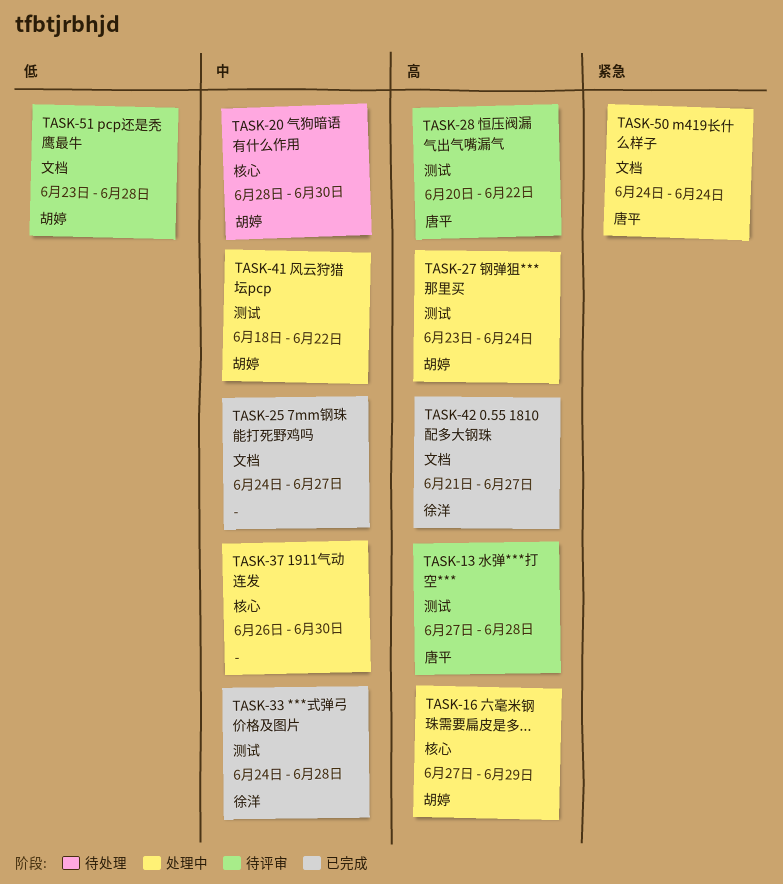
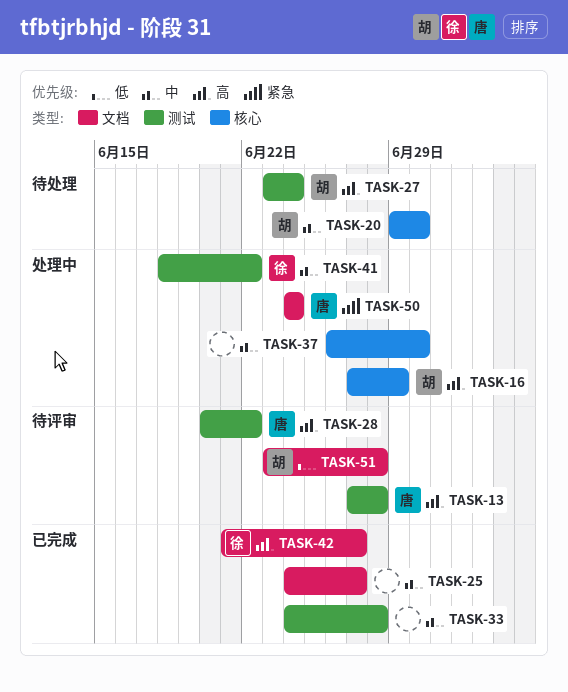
TASK-20, start: Jun 28 -> Jun 29
TASK-27, status: 处理中 -> 待处理
TASK-33, owner: 徐洋 -> none
TASK-41, owner: 胡婷 -> 徐洋

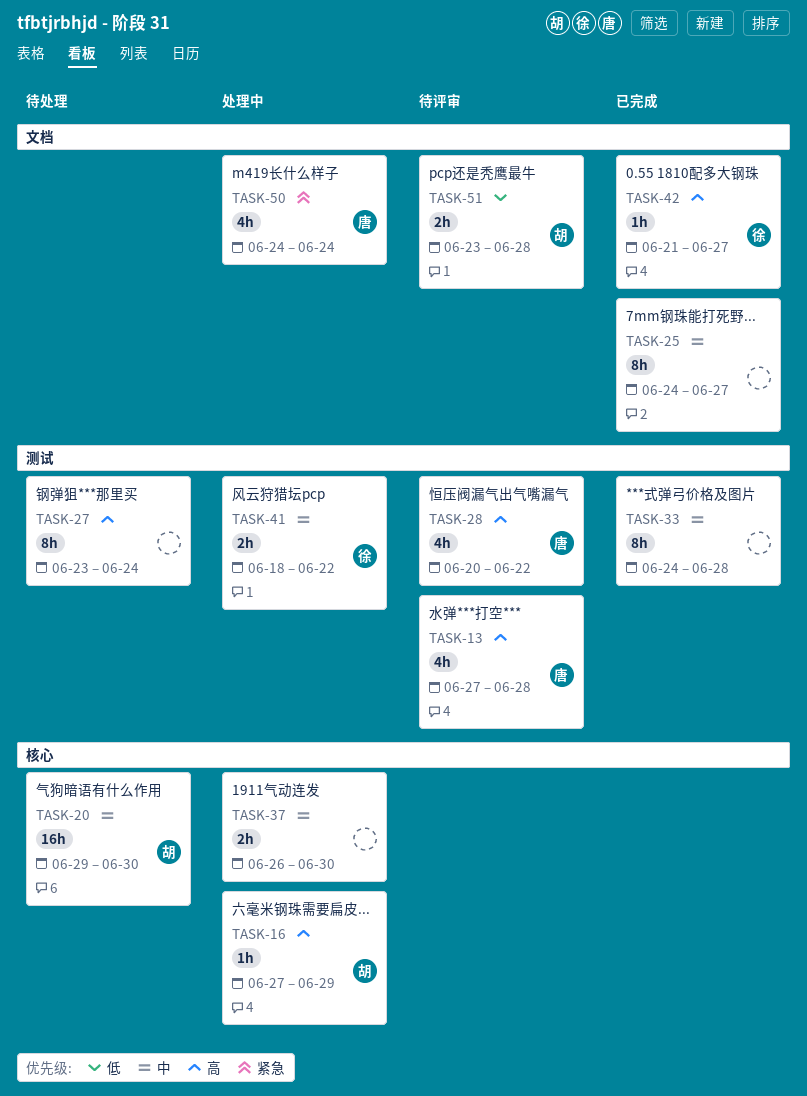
TASK-27, owner: 胡 -> none

